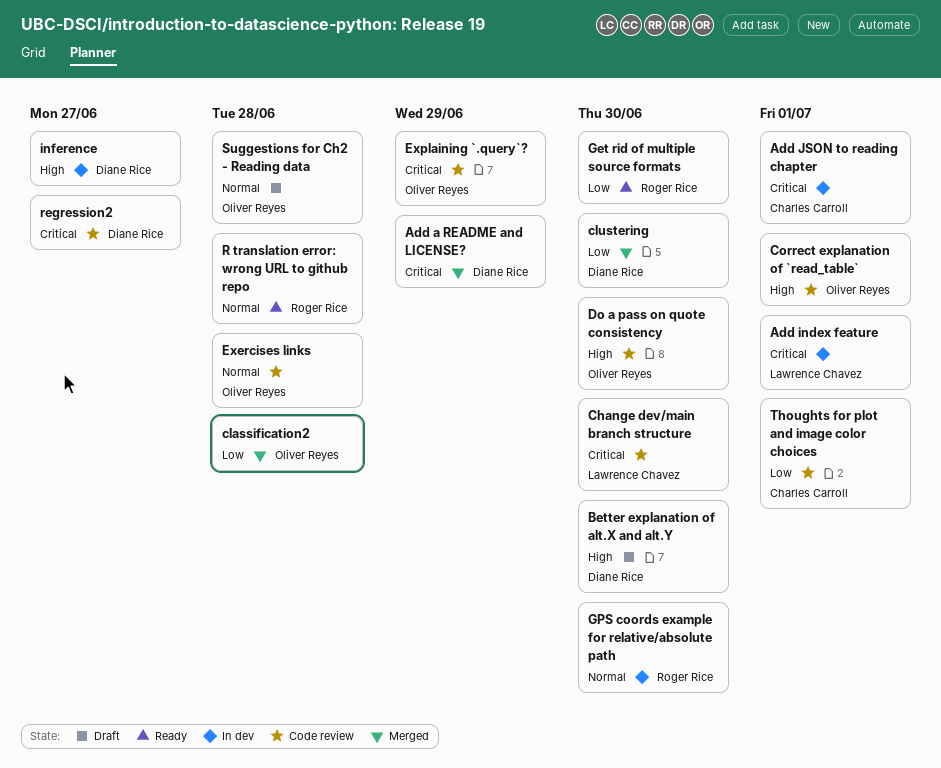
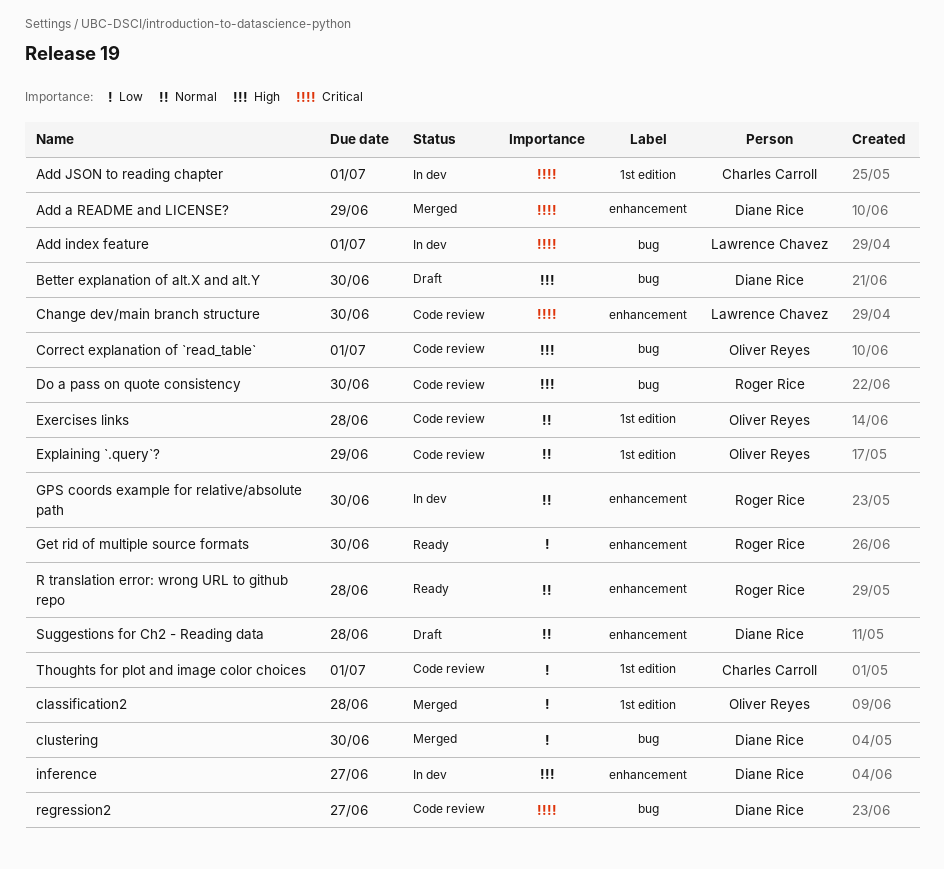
Do a pass on quote consistency, owner: Oliver Reyes -> Roger Rice
Explaining `.query`?, priority: Critical -> Normal
Suggestions for Ch2 - Reading data, owner: Oliver Reyes -> Diane Rice

